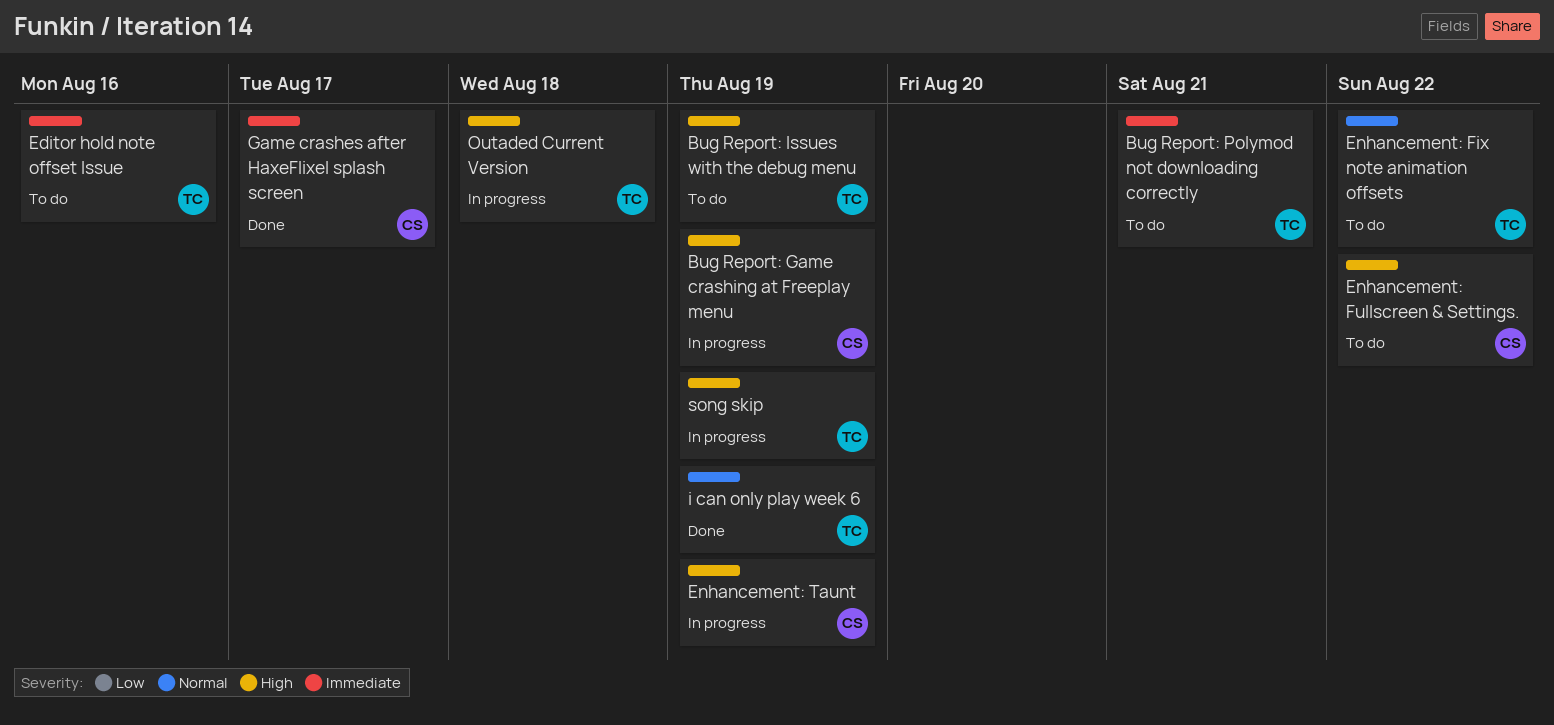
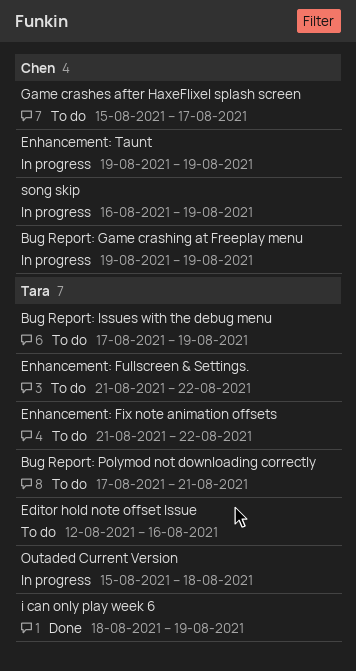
Enhancement: Fullscreen & Settings., owner: Chen -> Tara
Game crashes after HaxeFlixel splash screen, status: Done -> To do
song skip, owner: Tara -> Chen

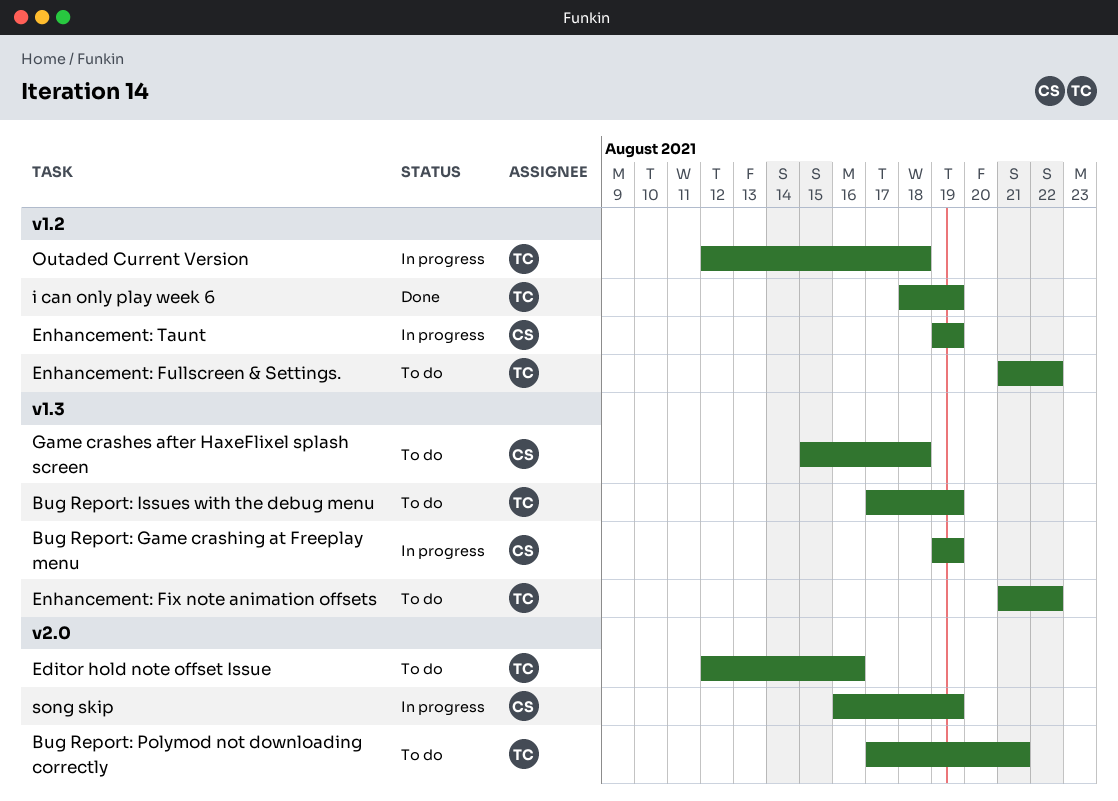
Game crashes after HaxeFlixel splash screen, due: Aug 17 -> Aug 18
Outaded Current Version, start: Aug 15 -> Aug 12

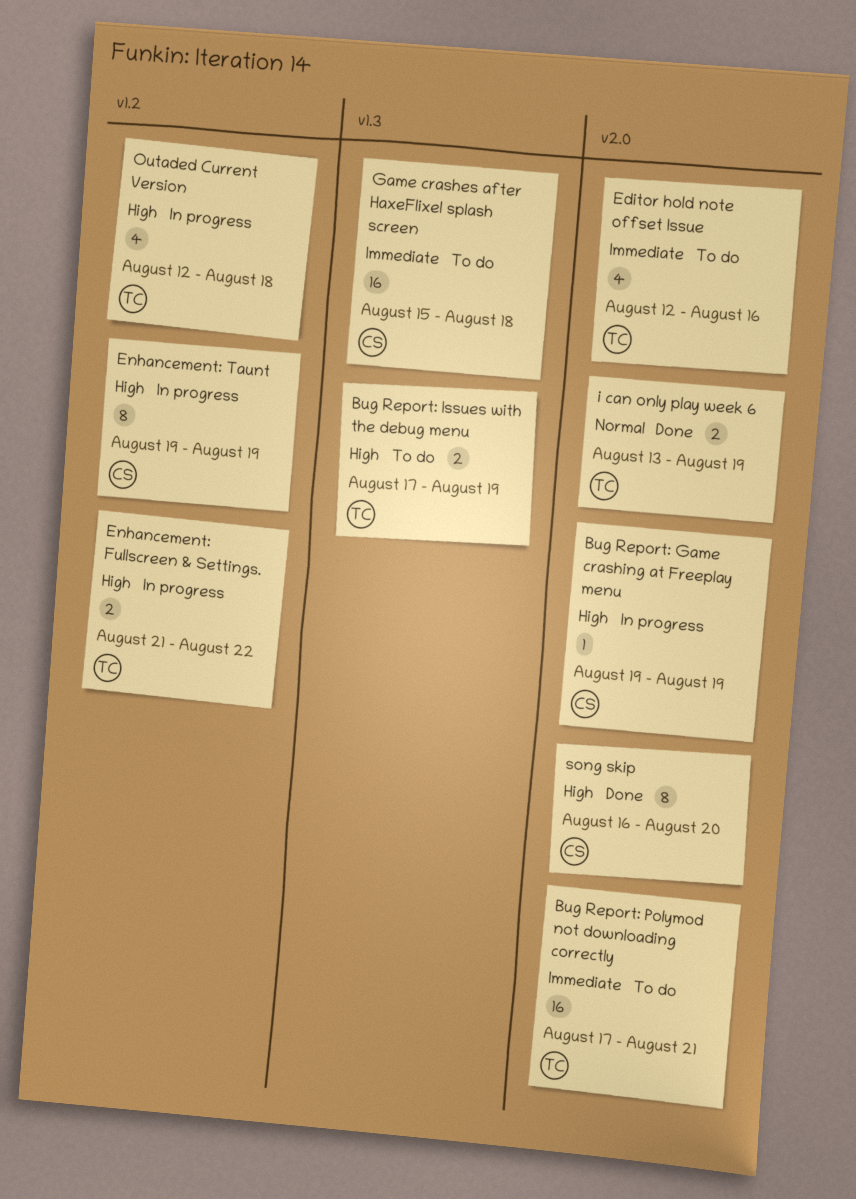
Bug Report: Game crashing at Freeplay menu, label: v1.3 -> v2.0
Enhancement: Fix note animation offsets: present -> none
Enhancement: Fullscreen & Settings., status: To do -> In progress
i can only play week 6, label: v1.2 -> v2.0
i can only play week 6, start: Aug 18 -> Aug 13
song skip, status: In progress -> Done
song skip, due: Aug 19 -> Aug 20

